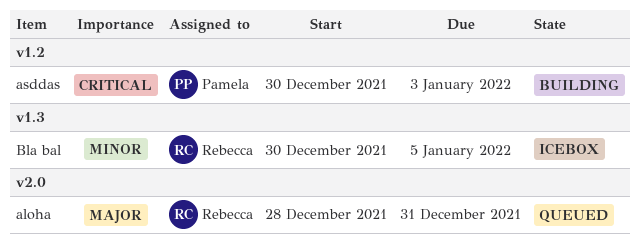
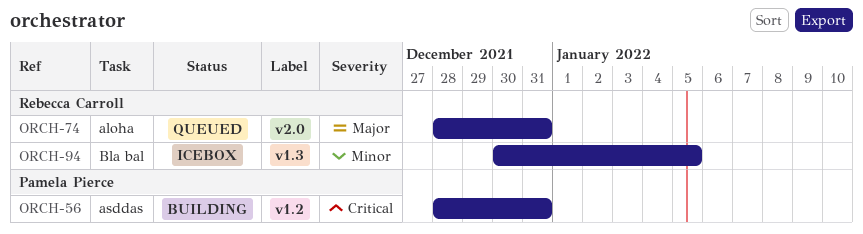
asddas, start: Dec 30 -> Dec 28
asddas, due: Jan 3 -> Dec 31

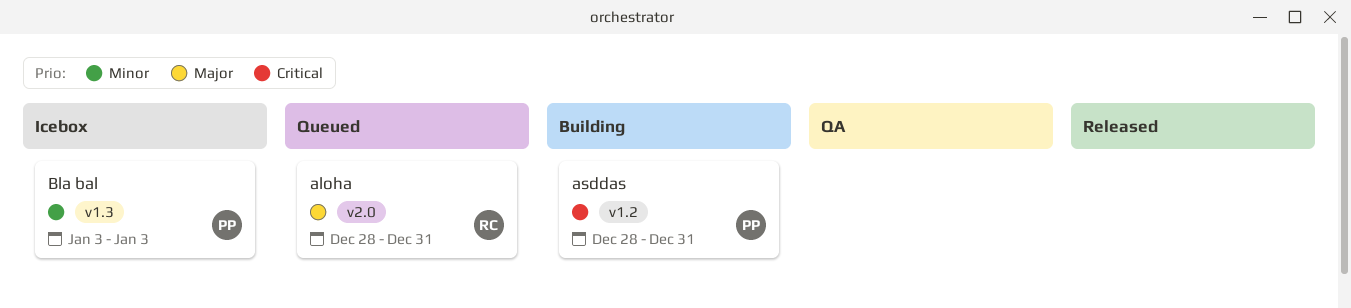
Bla bal, owner: Rebecca Carroll -> Pamela Pierce
Bla bal, start: Dec 30 -> Jan 3
Bla bal, due: Jan 5 -> Jan 3

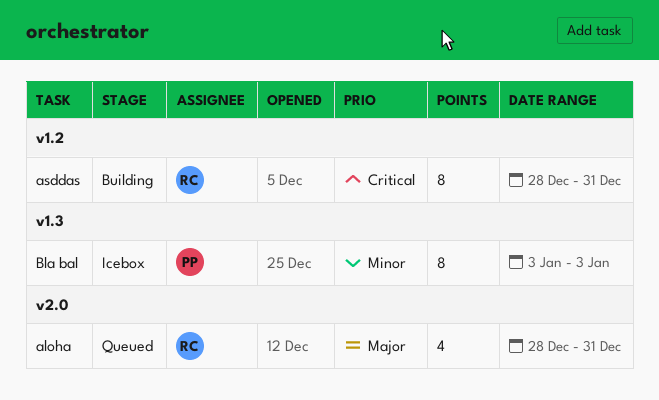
asddas, owner: PP -> RC

